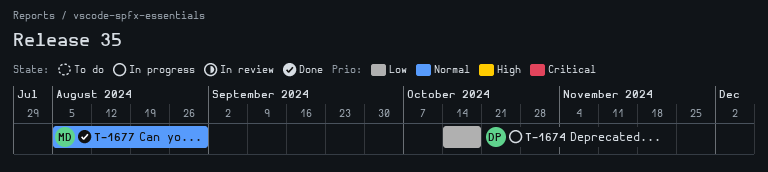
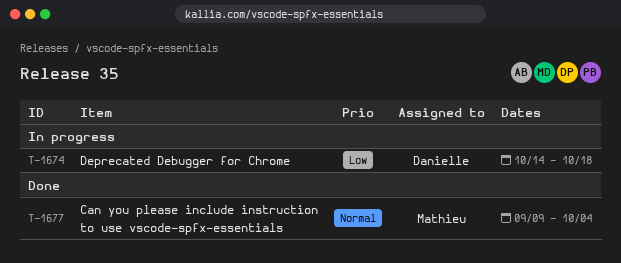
T-1677, start: Aug 5 -> Sep 9
T-1677, due: Aug 30 -> Oct 4

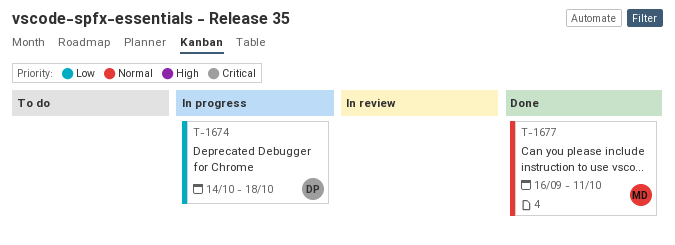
T-1677, start: Sep 9 -> Sep 16
T-1677, due: Oct 4 -> Oct 11

